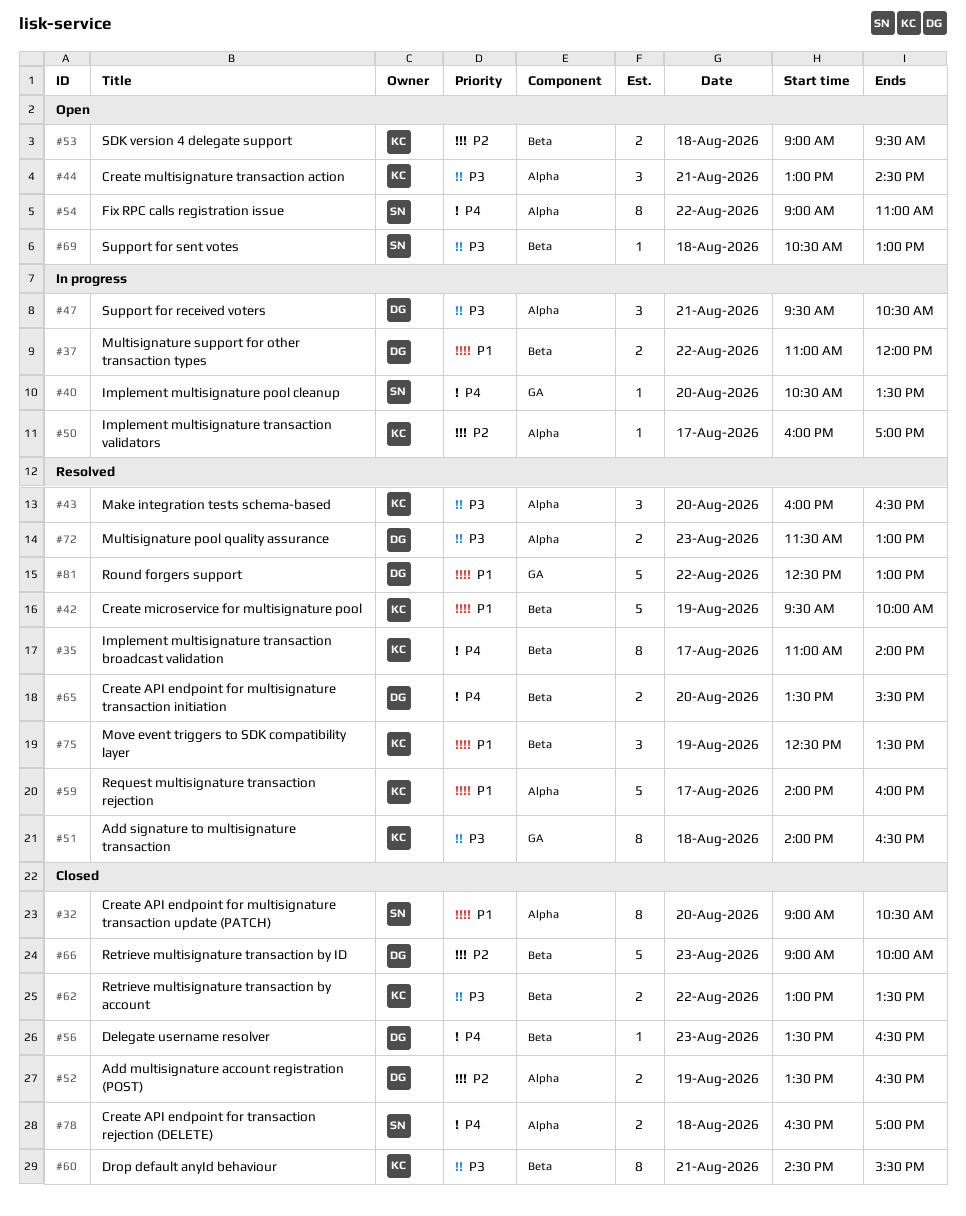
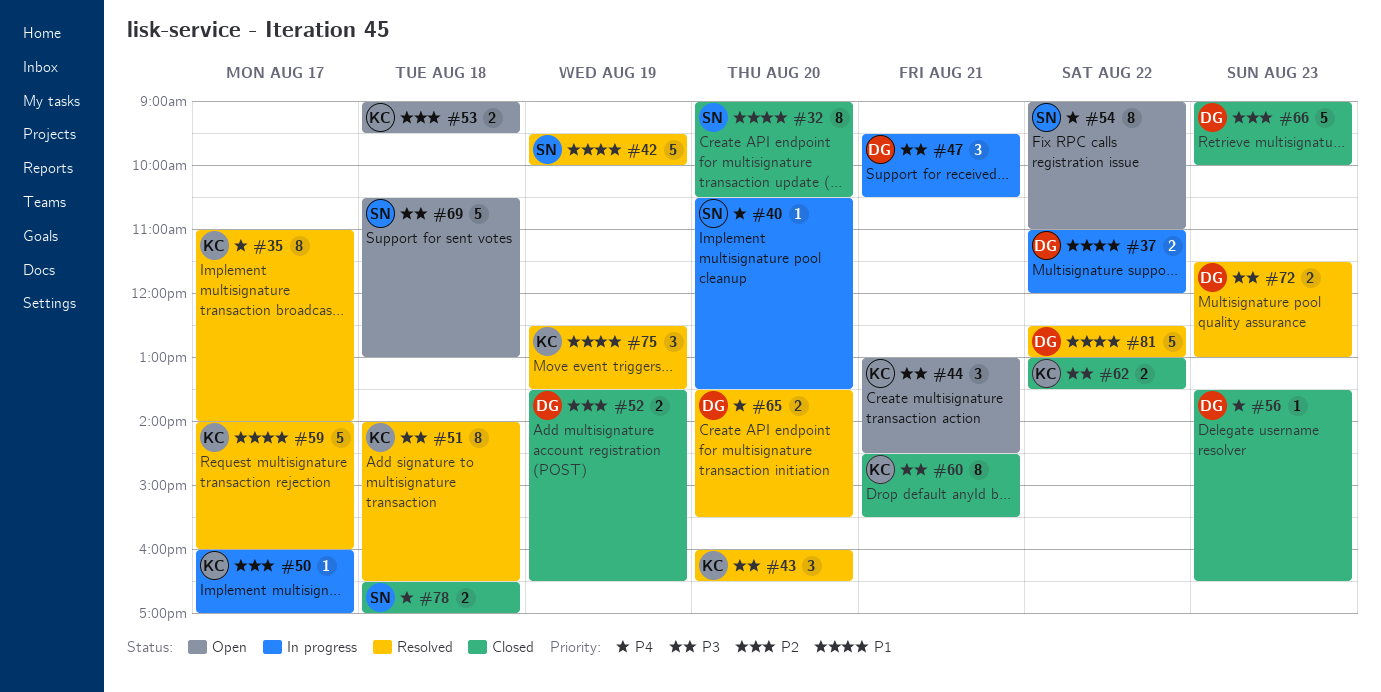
#42, owner: KC -> SN
#69, estimate: 1 -> 5

